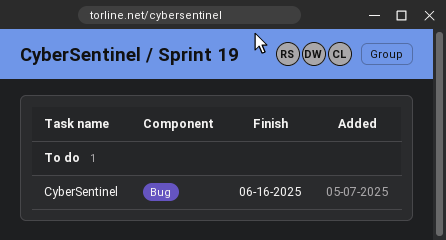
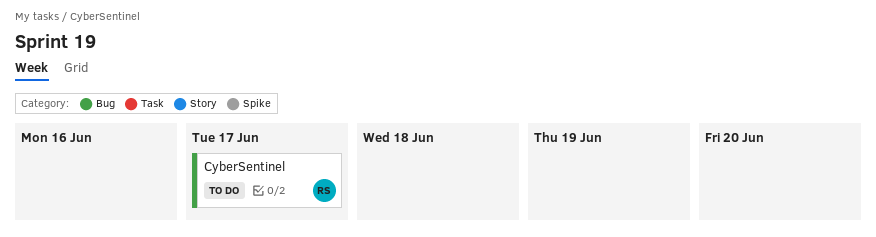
CyberSentinel, due: Jun 16 -> Jun 17

